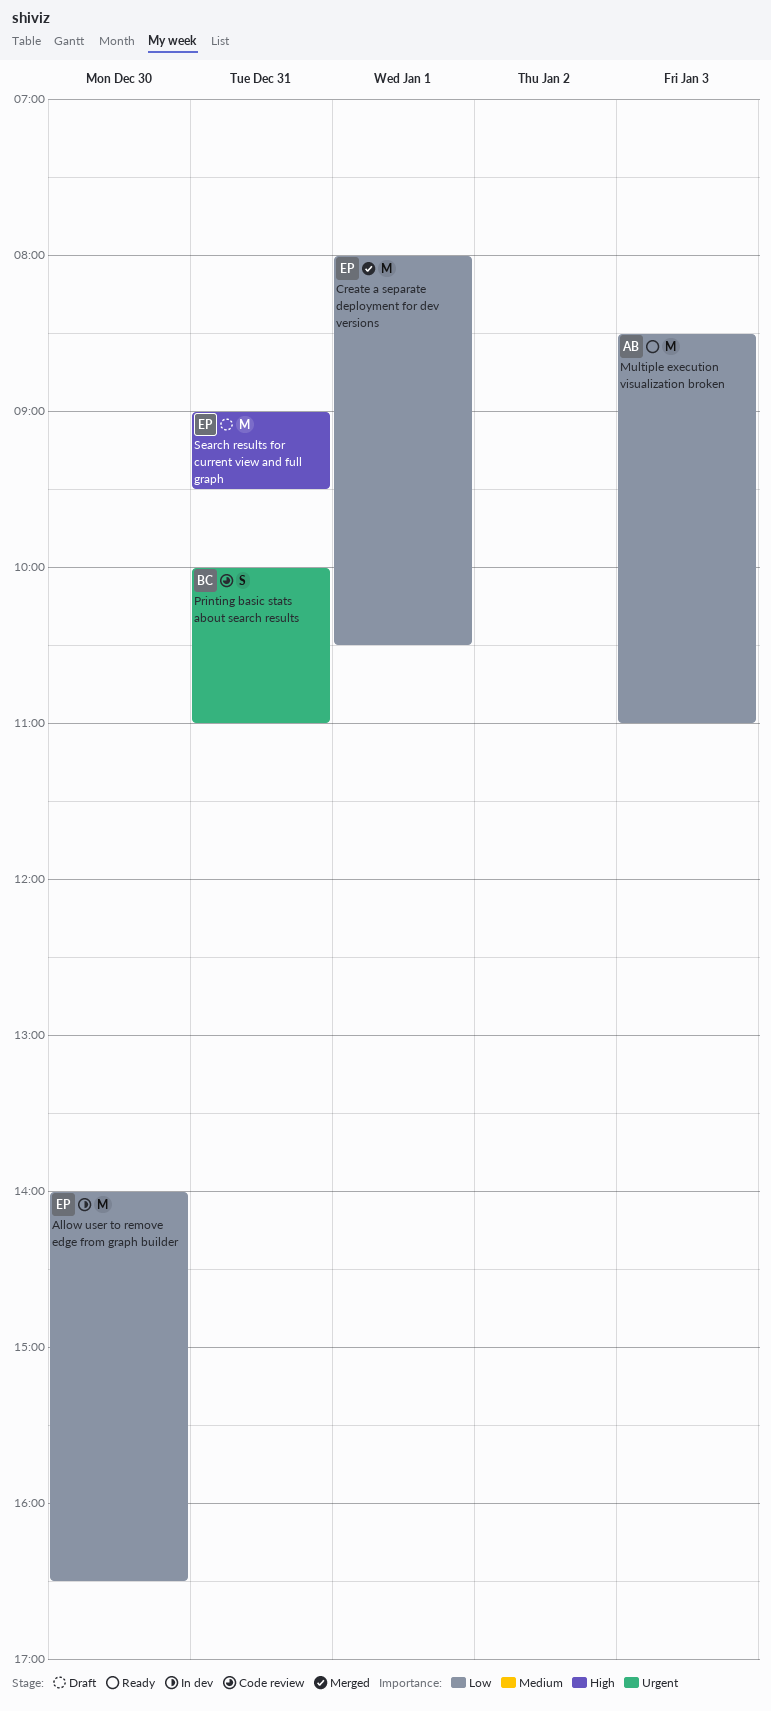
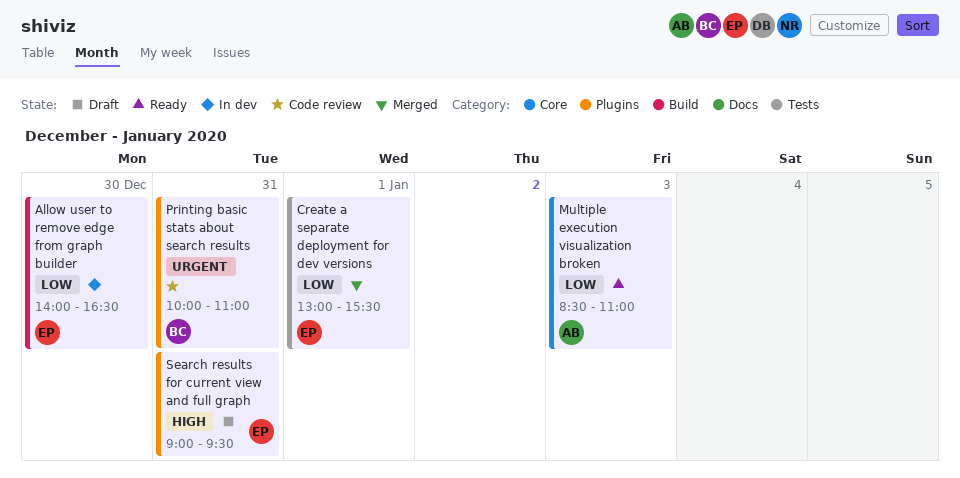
Create a separate deployment for dev versions, begins: 08:00 -> 13:00
Create a separate deployment for dev versions, ends: 10:30 -> 15:30

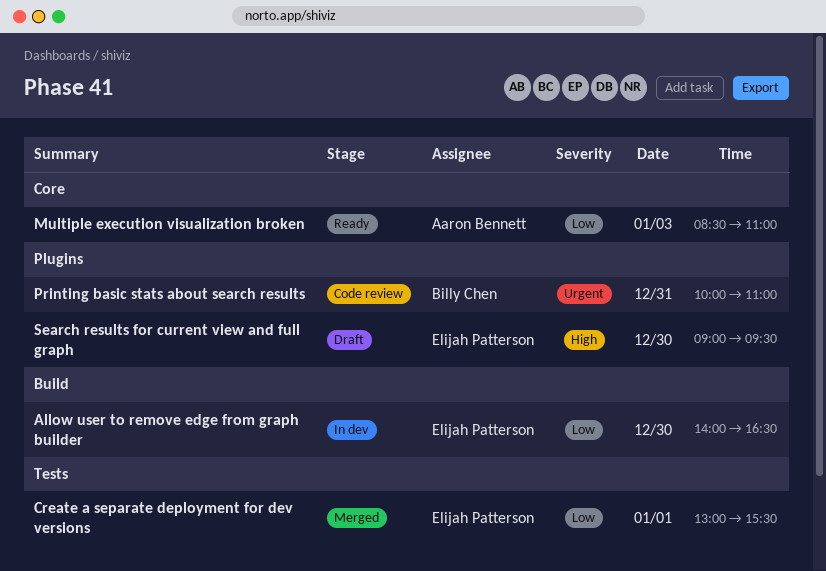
Search results for current view and full graph, day: Dec 31 -> Dec 30

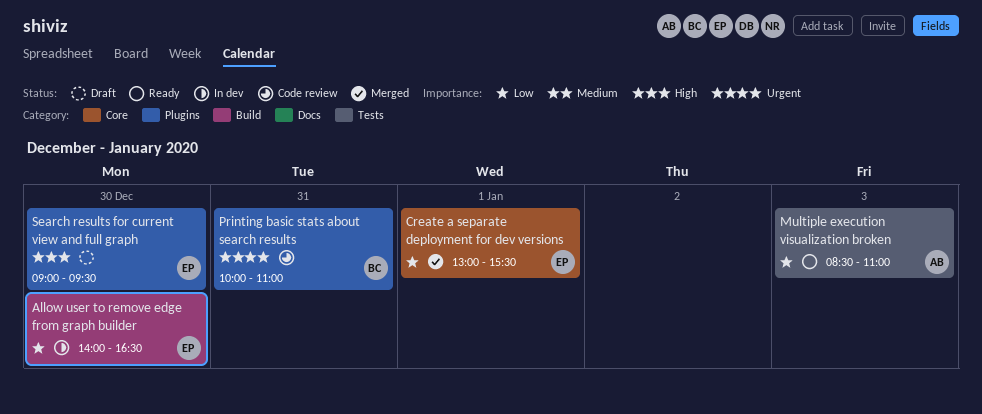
Create a separate deployment for dev versions, label: Tests -> Core
Multiple execution visualization broken, label: Core -> Tests

